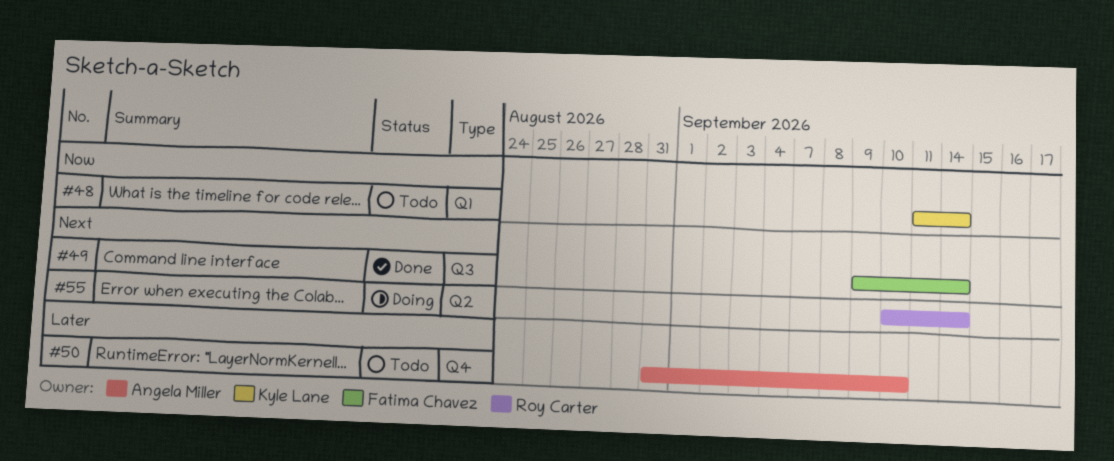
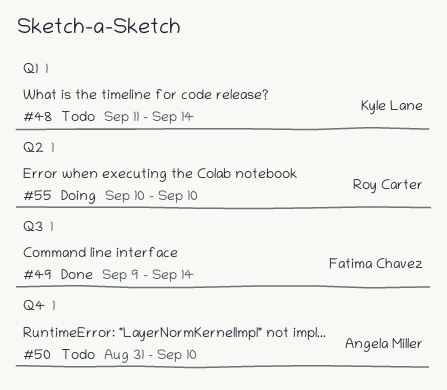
#55, due: Sep 14 -> Sep 10

